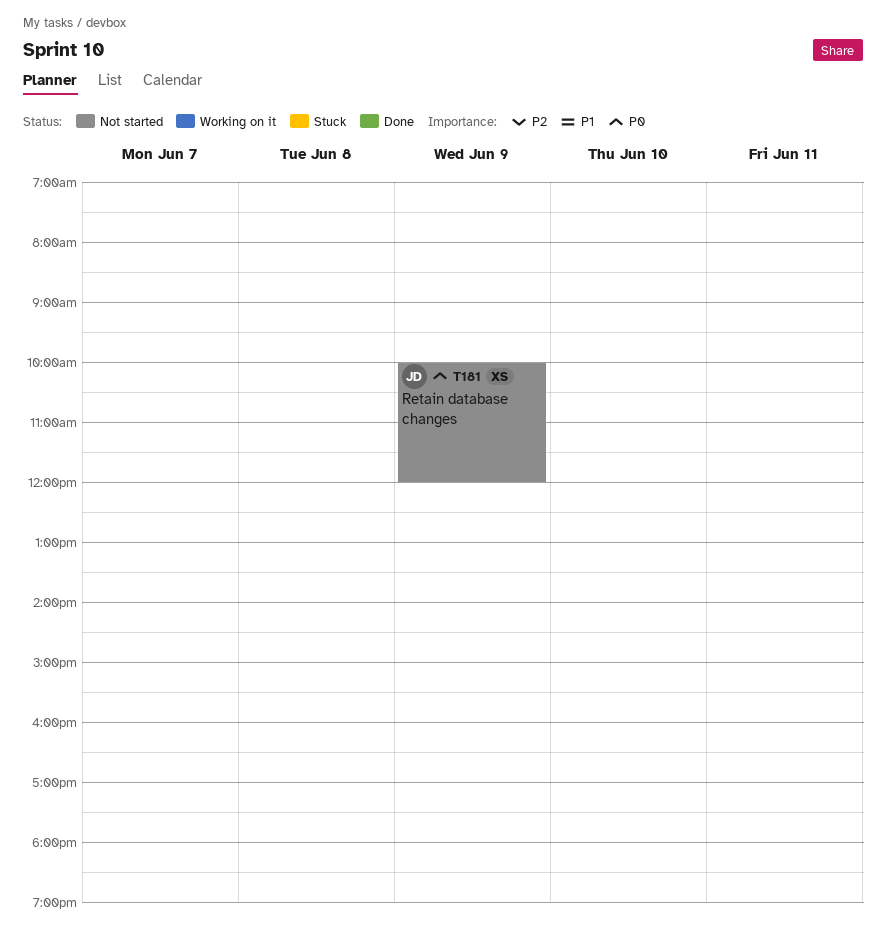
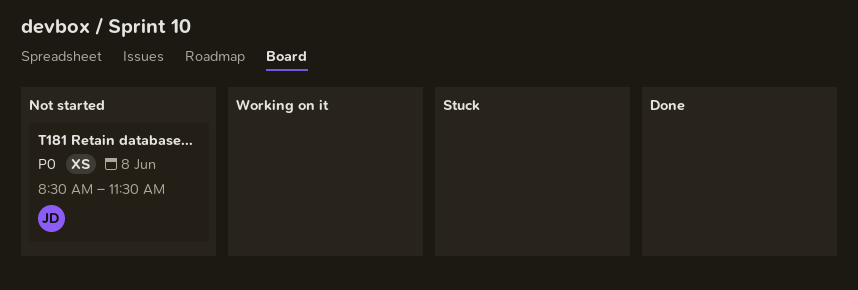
T181, day: Jun 9 -> Jun 8
T181, begins: 10:00 -> 08:30
T181, ends: 12:00 -> 11:30

